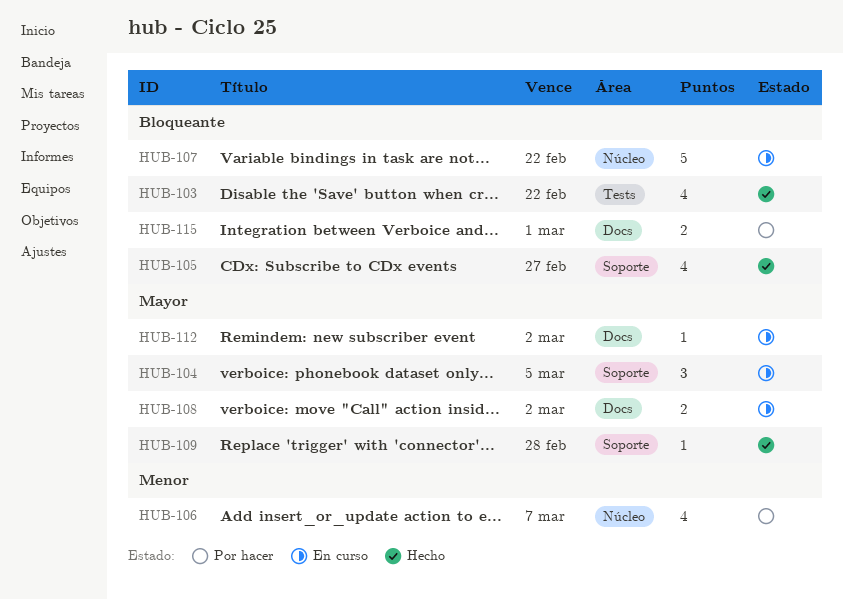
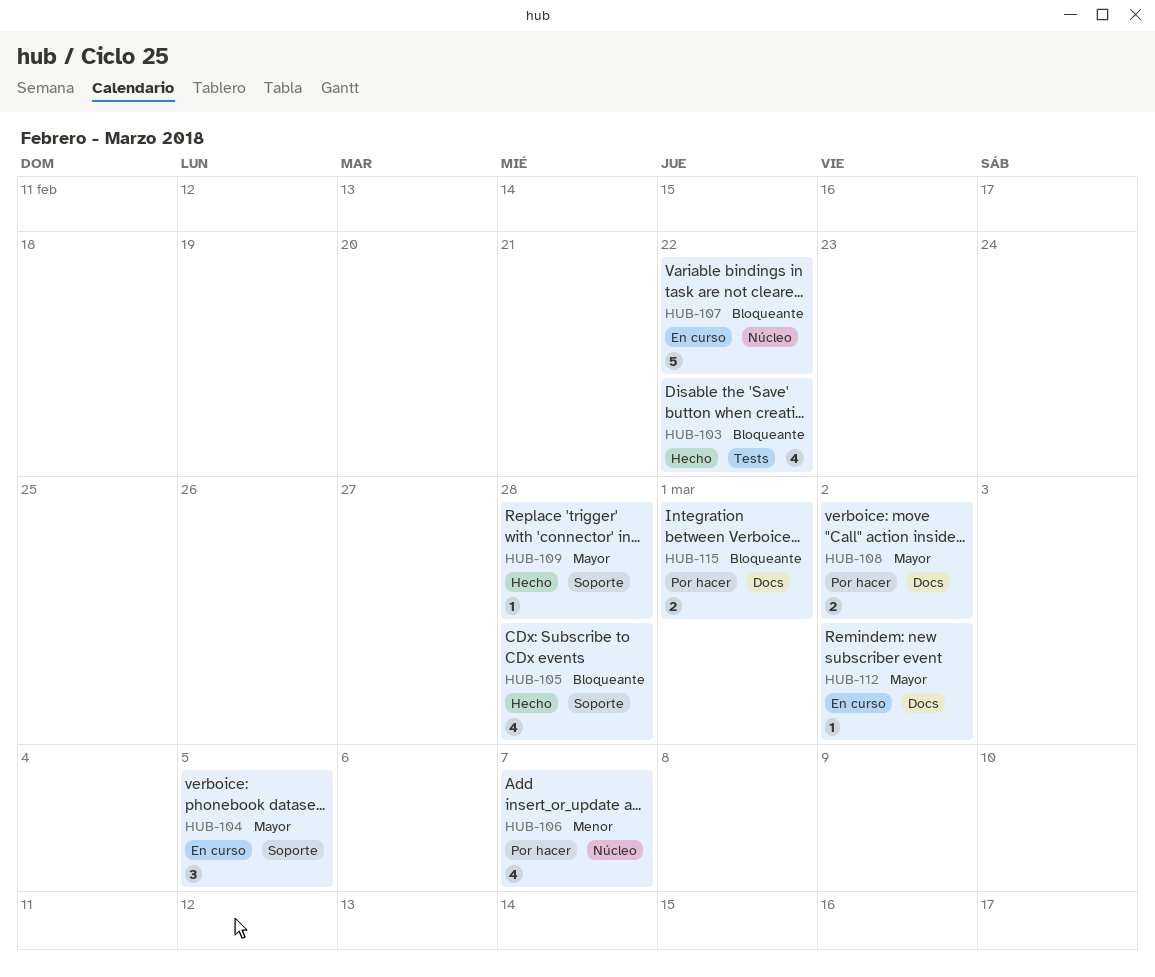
HUB-105, due: Feb 27 -> Feb 28
HUB-108, status: En curso -> Por hacer

